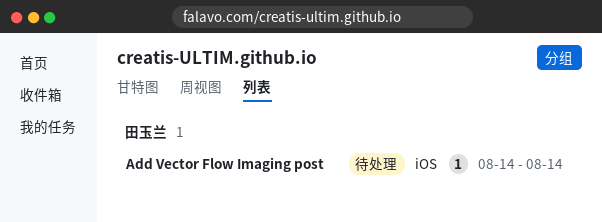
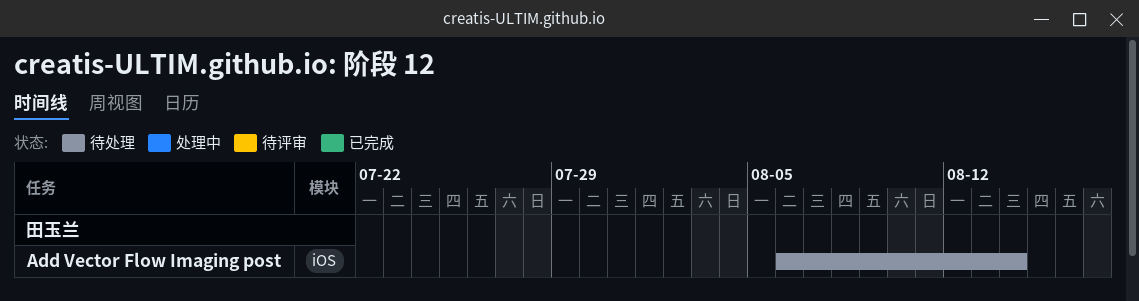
Add Vector Flow Imaging post, start: Aug 14 -> Aug 6

